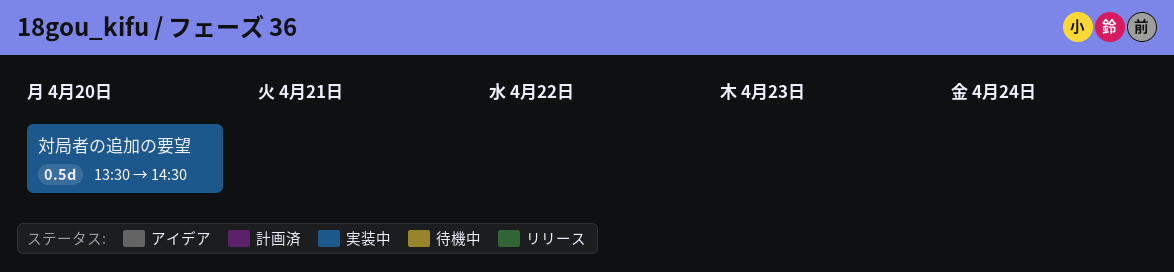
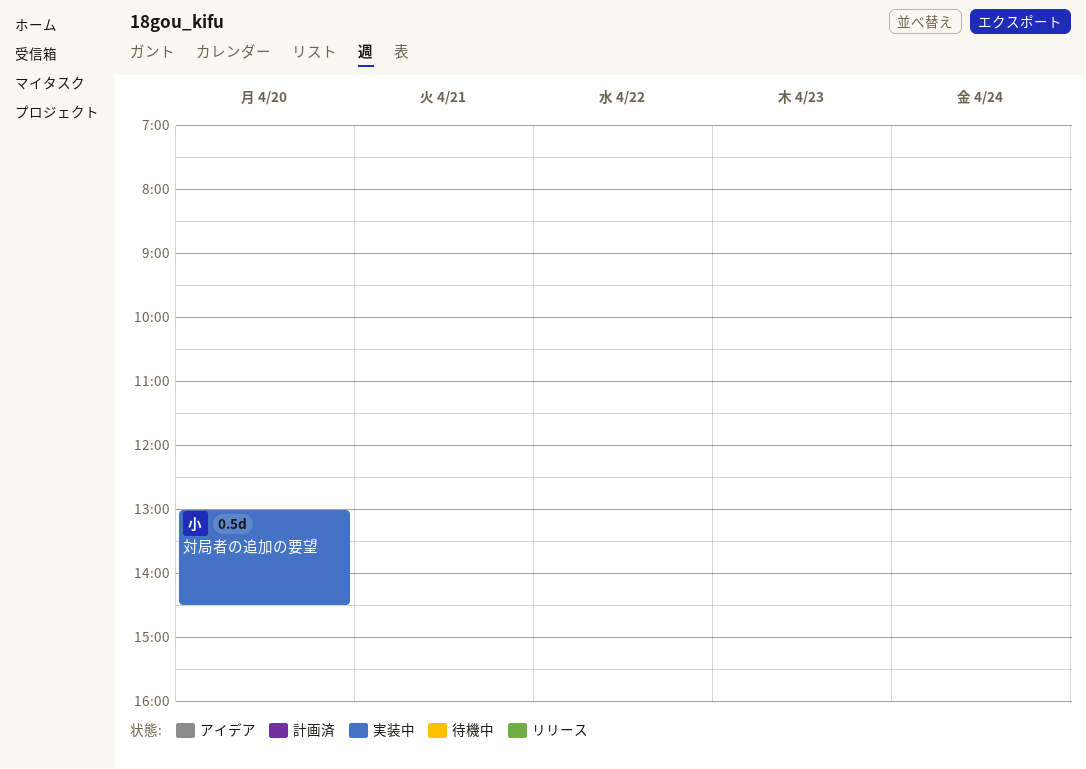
対局者の追加の要望, begins: 13:30 -> 13:00

